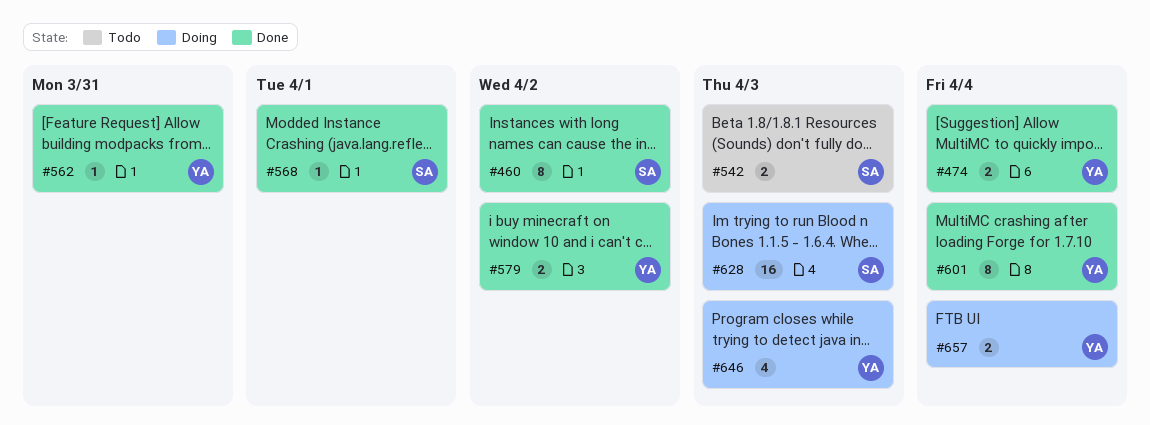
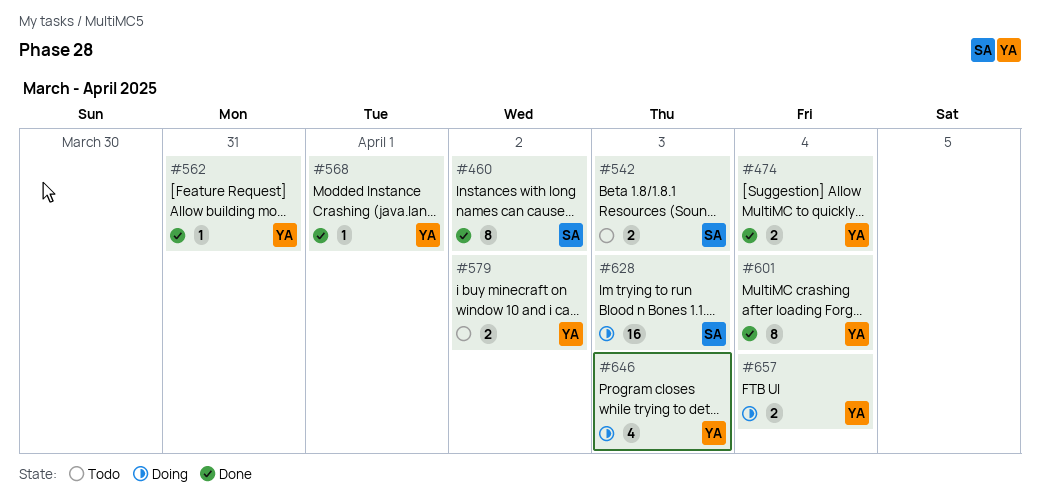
#568, owner: SA -> YA
#579, status: Done -> Todo

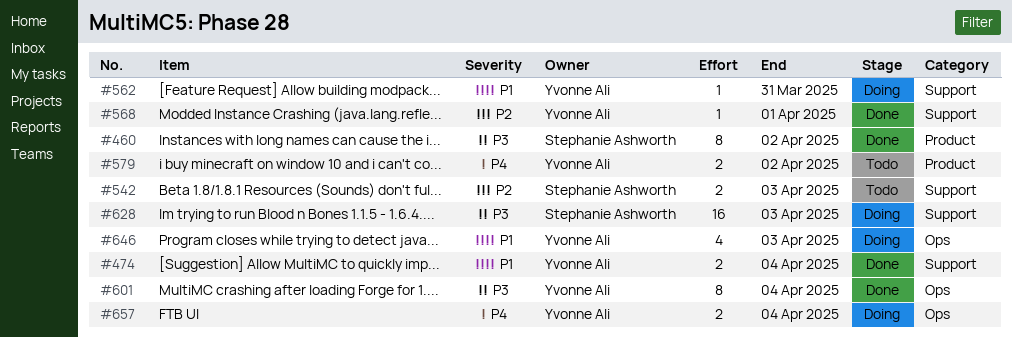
#562, status: Done -> Doing

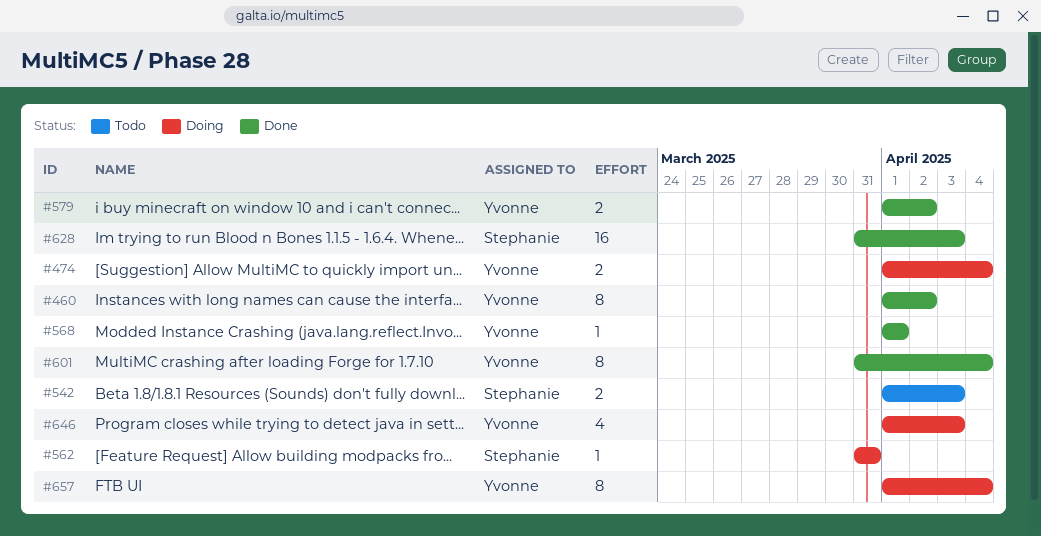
#460, owner: Stephanie Ashworth -> Yvonne Ali
#474, status: Done -> Doing
#562, owner: Yvonne Ali -> Stephanie Ashworth
#579, status: Todo -> Done
#628, status: Doing -> Done
#657, estimate: 2 -> 8

